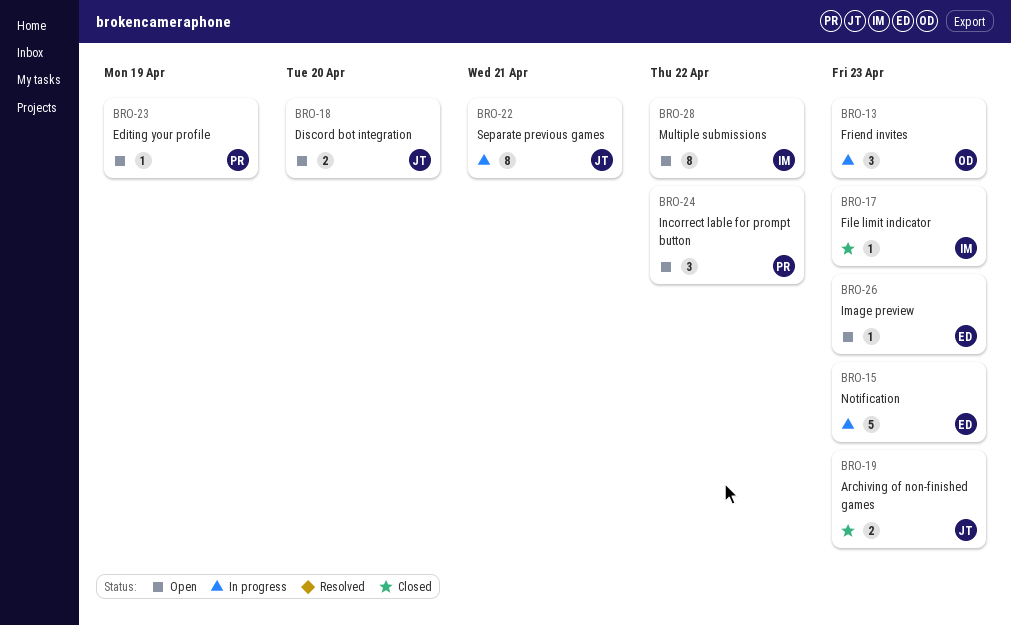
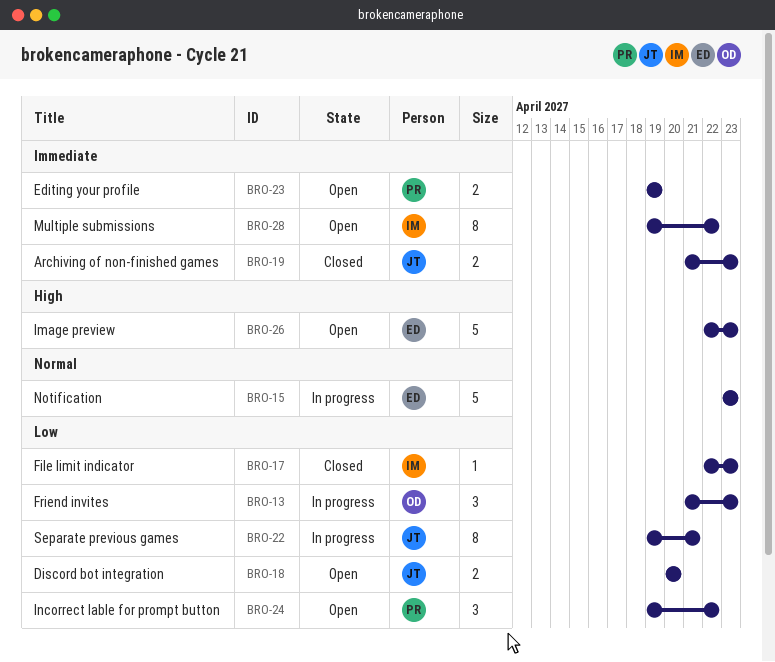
BRO-23, estimate: 1 -> 2
BRO-26, estimate: 1 -> 5

